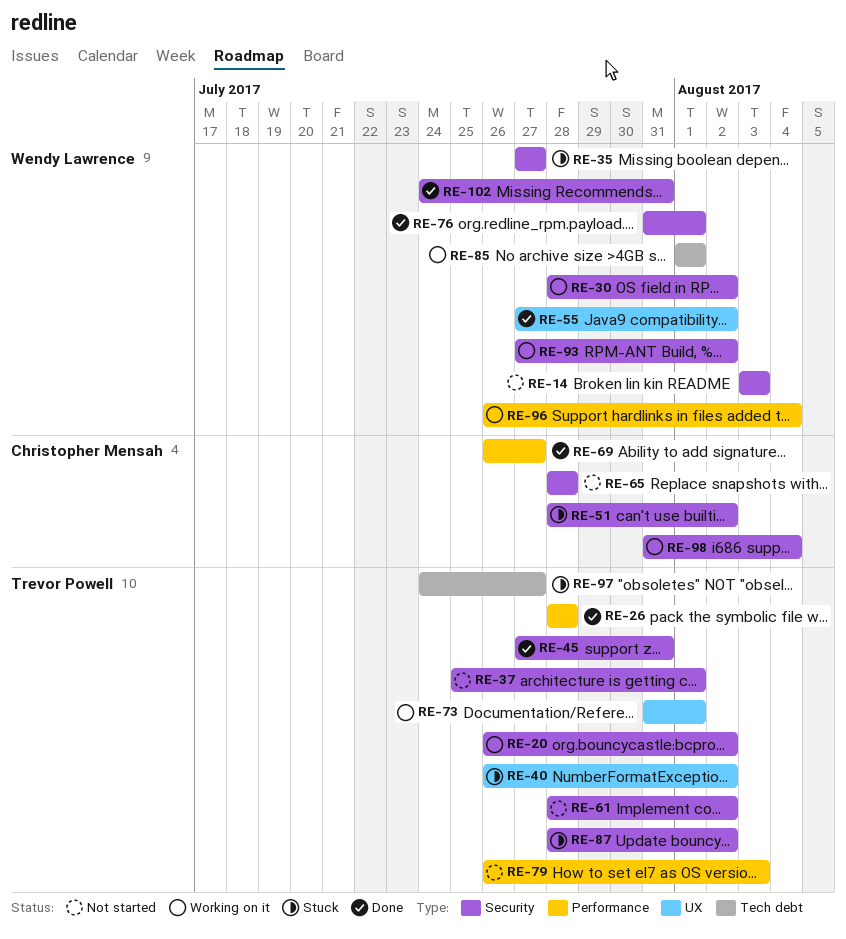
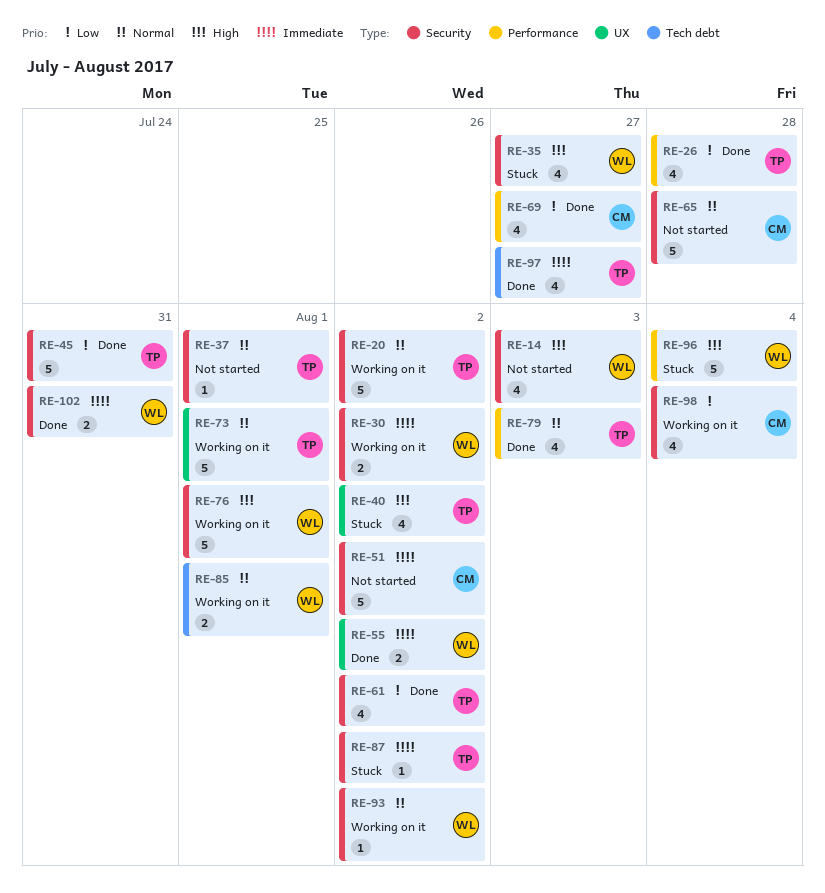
RE-51, status: Stuck -> Not started
RE-61, status: Not started -> Done
RE-76, status: Done -> Working on it
RE-79, status: Not started -> Done
RE-96, status: Working on it -> Stuck
RE-97, status: Stuck -> Done

